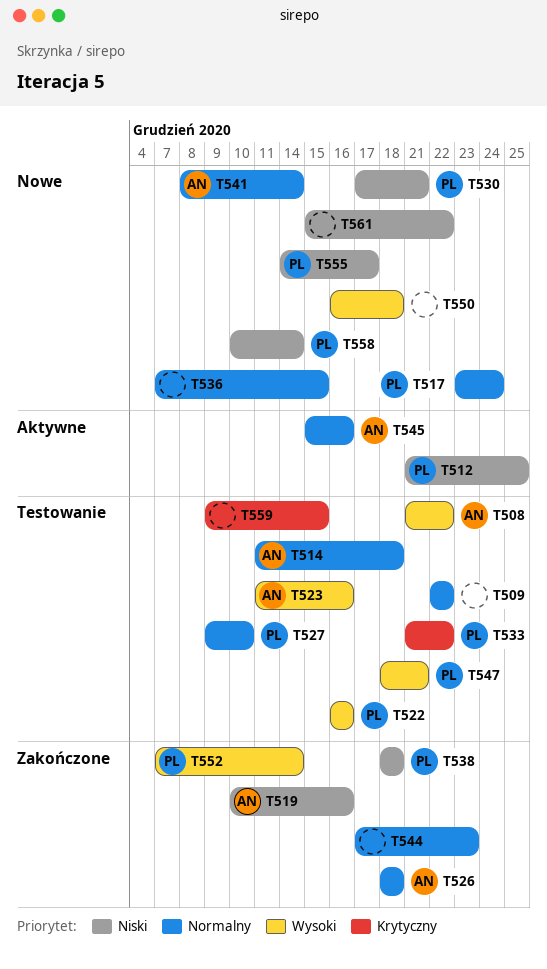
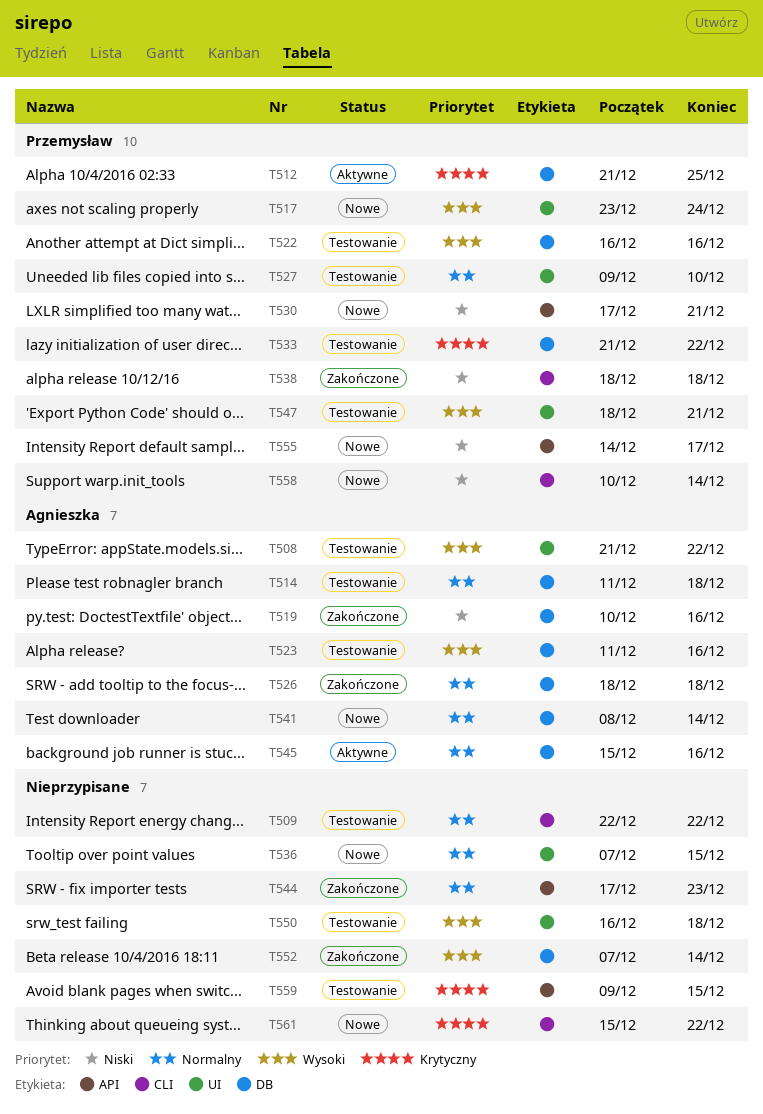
T512, priority: Niski -> Krytyczny
T517, priority: Normalny -> Wysoki
T550, status: Nowe -> Testowanie
T552, owner: Przemysław -> none
T561, priority: Niski -> Krytyczny

